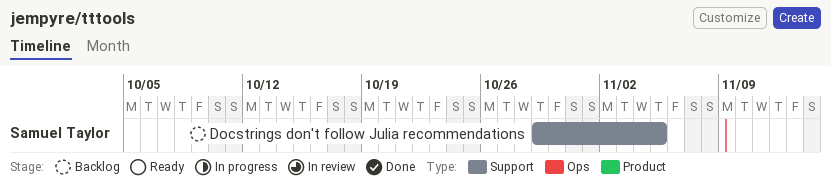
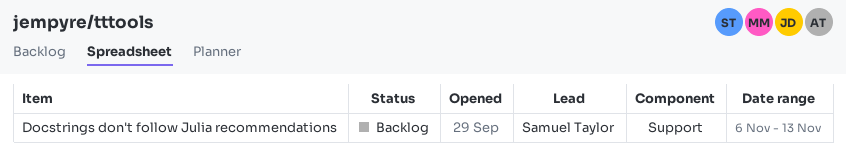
Docstrings don't follow Julia recommendations, start: Oct 29 -> Nov 6
Docstrings don't follow Julia recommendations, due: Nov 5 -> Nov 13

